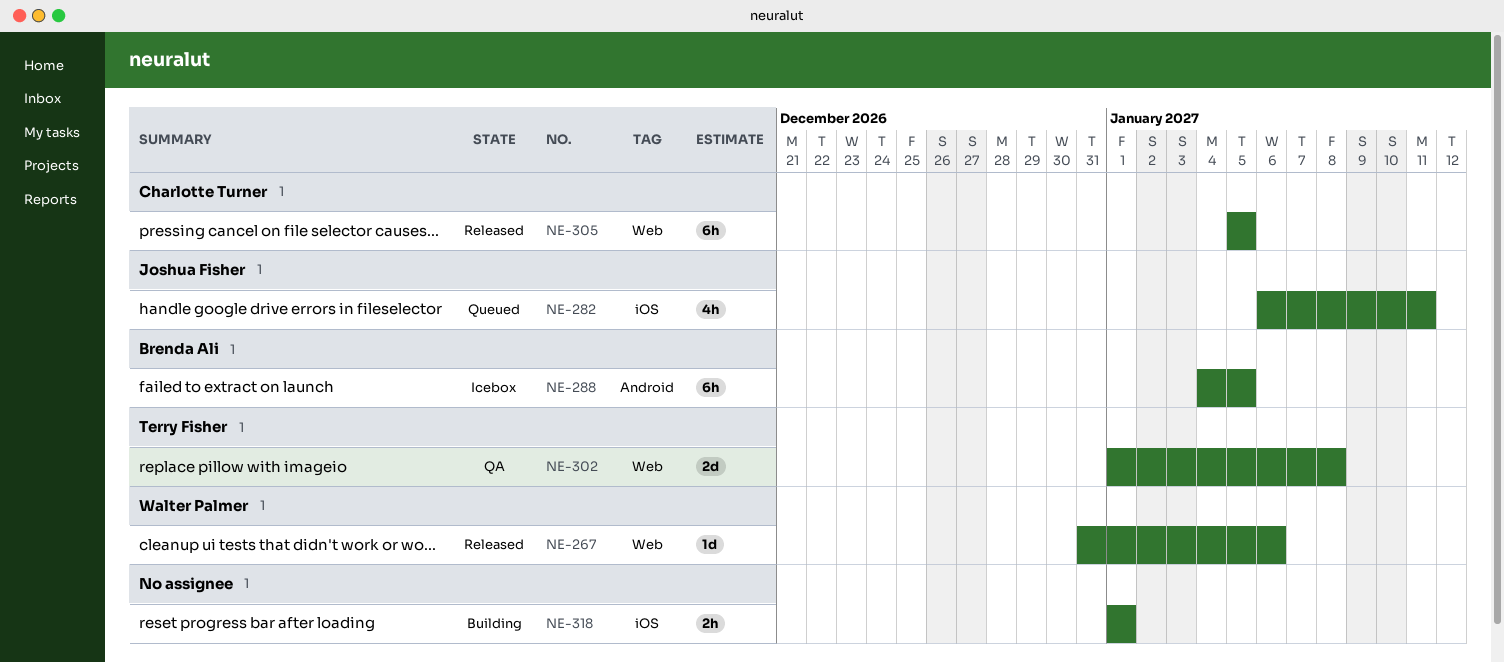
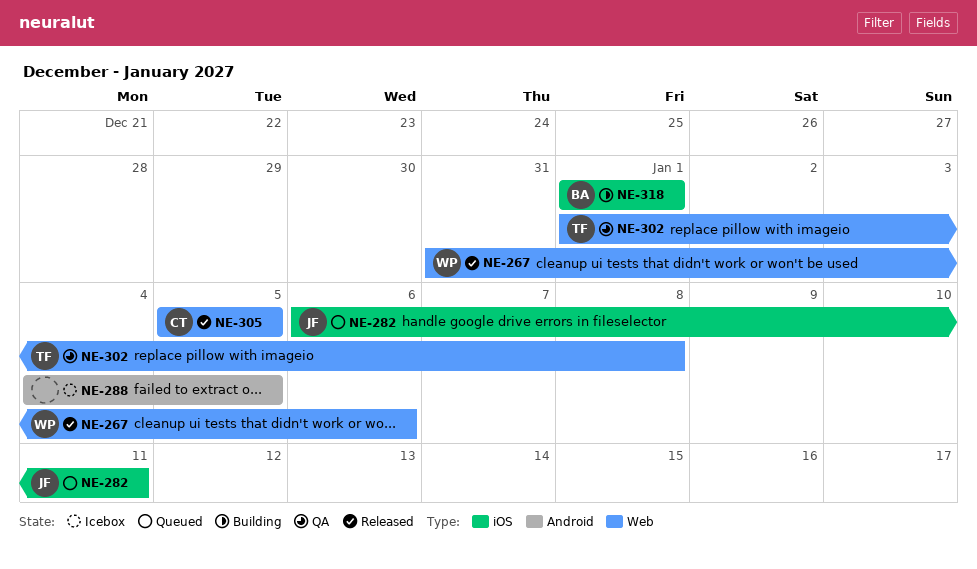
NE-288, owner: Brenda Ali -> none
NE-318, owner: none -> Brenda Ali

